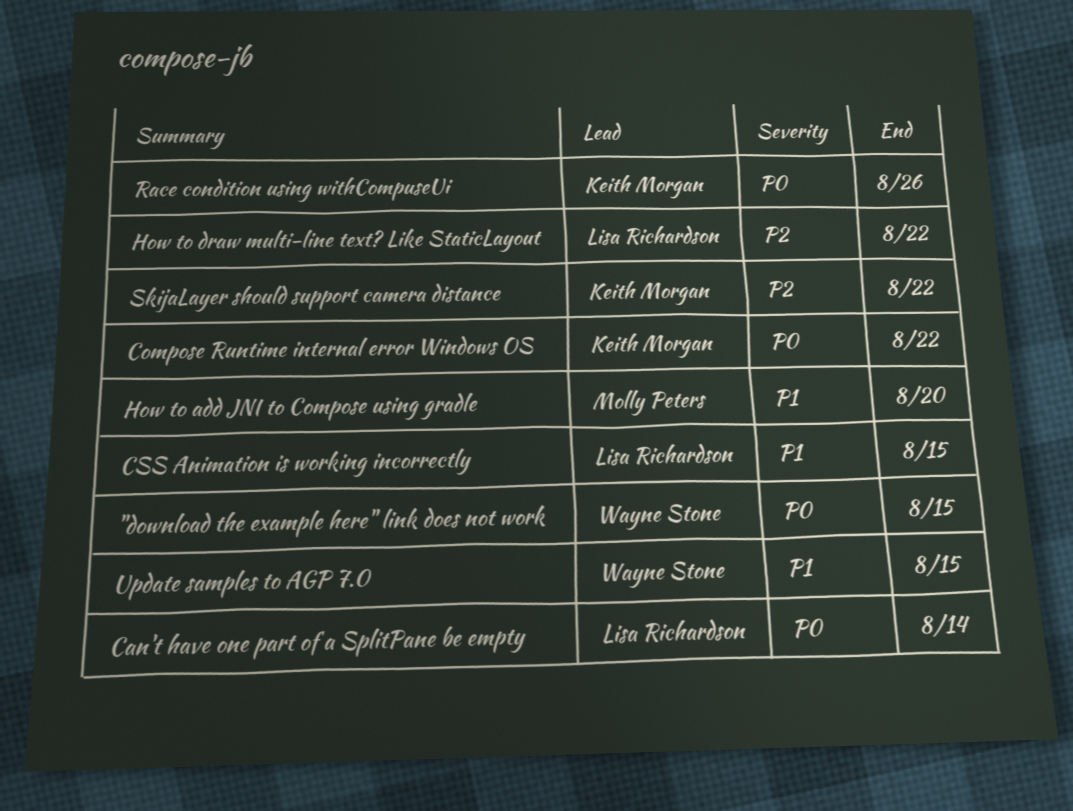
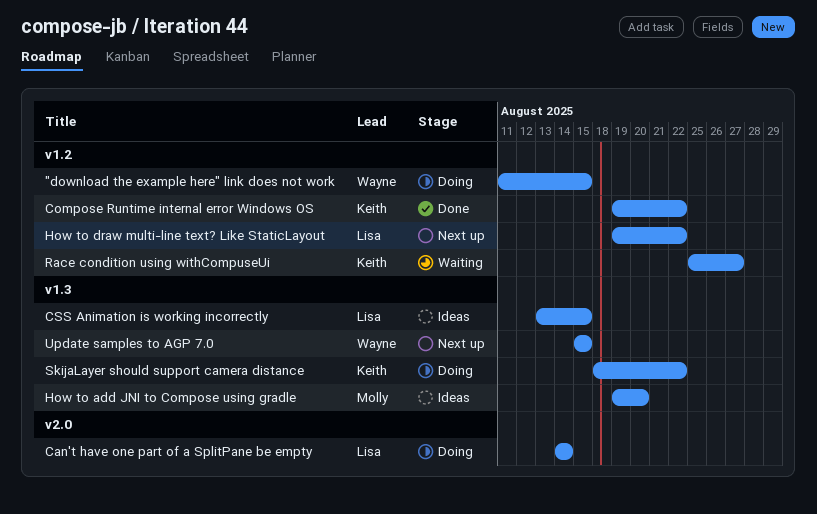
Race condition using withCompuseUi, due: Aug 26 -> Aug 27

